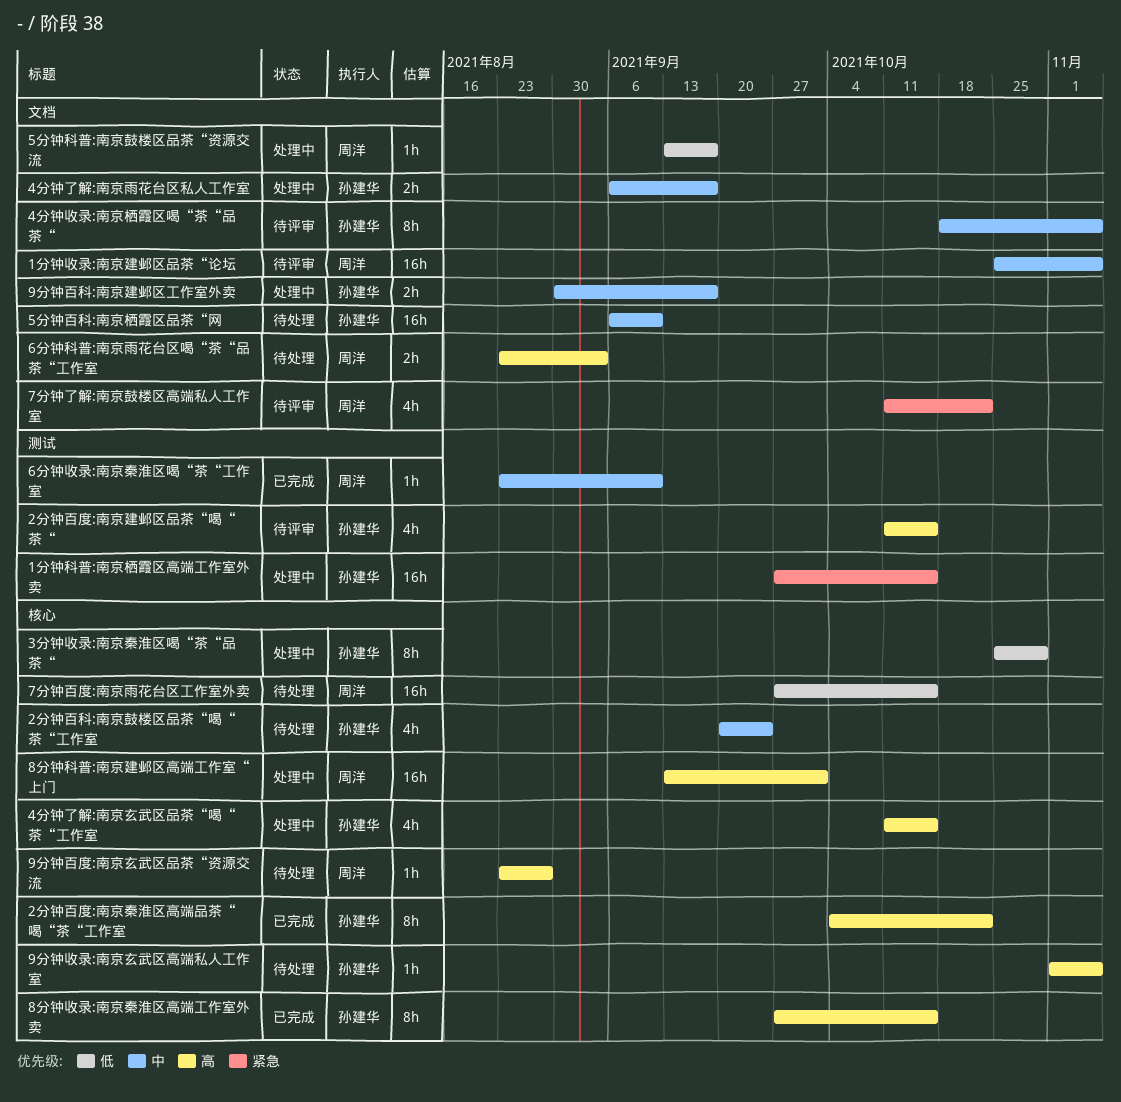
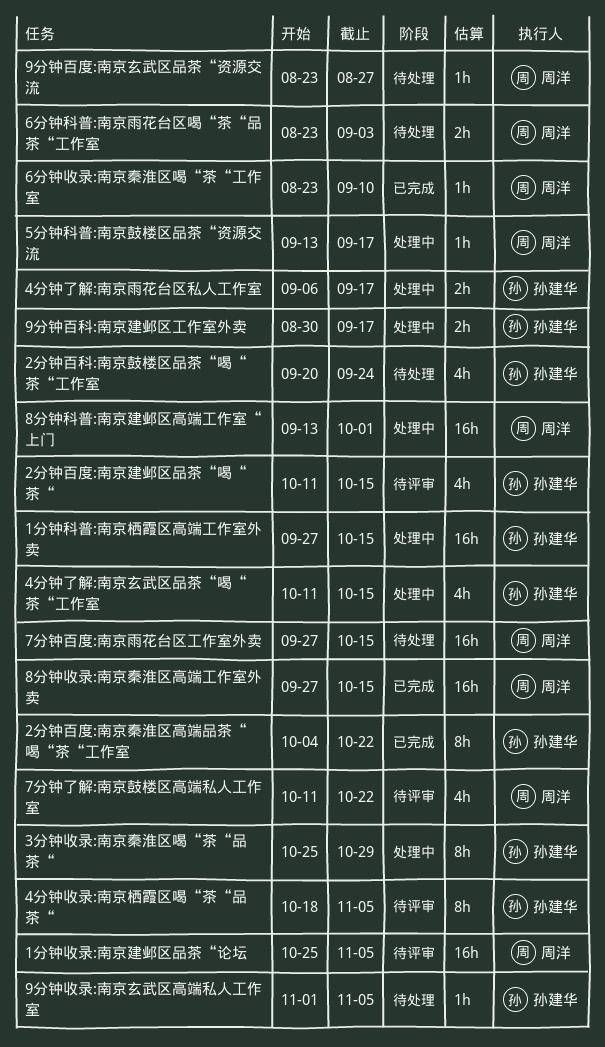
5分钟百科:南京栖霞区品茶“网: present -> none
8分钟收录:南京秦淮区高端工作室外卖, owner: 孙建华 -> 周洋
8分钟收录:南京秦淮区高端工作室外卖, estimate: 8h -> 16h

